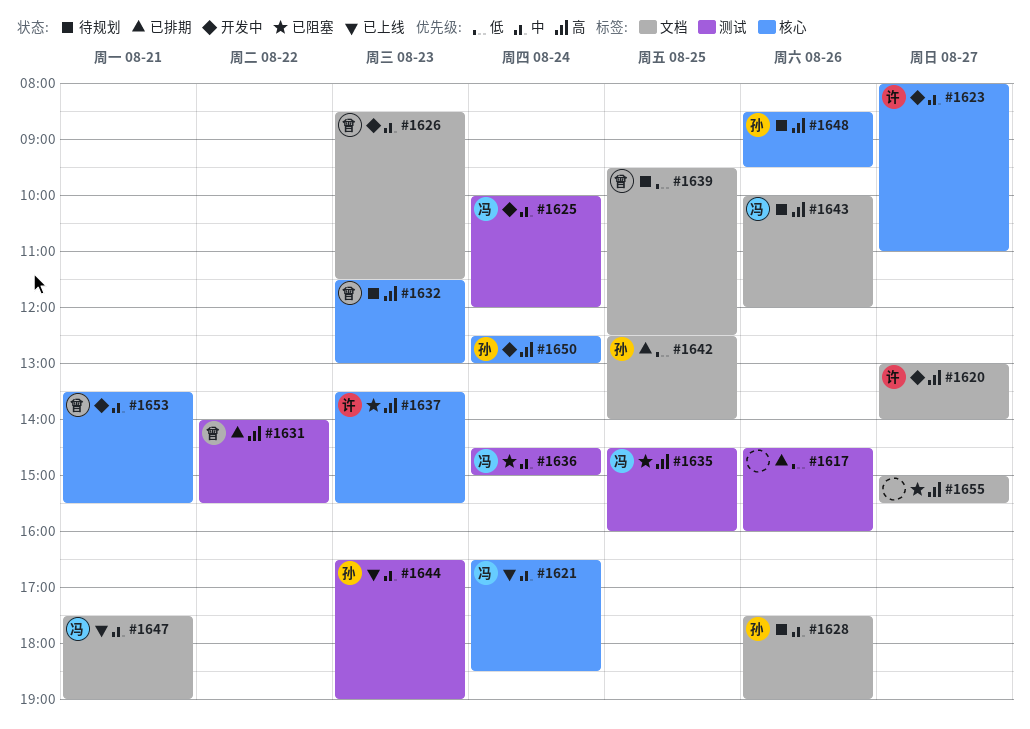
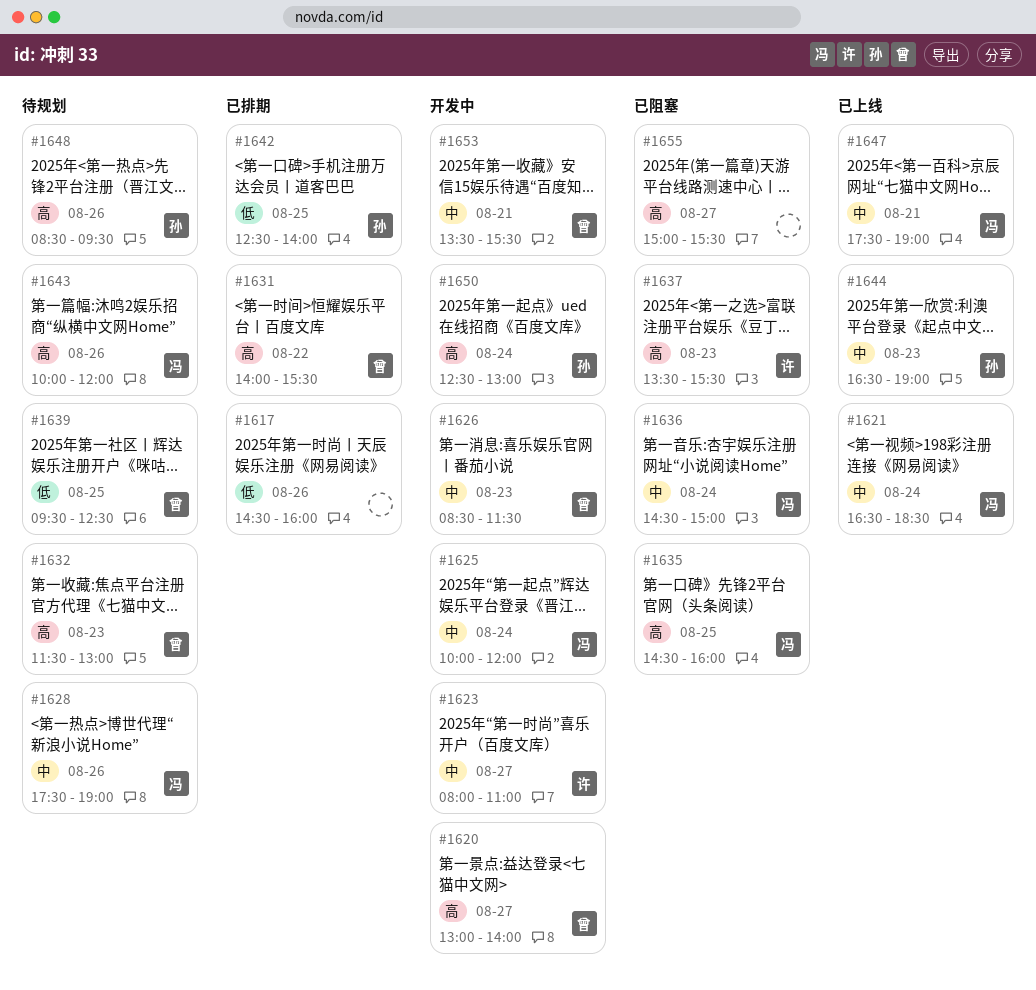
#1620, owner: 许 -> 曾
#1628, owner: 孙 -> 冯

